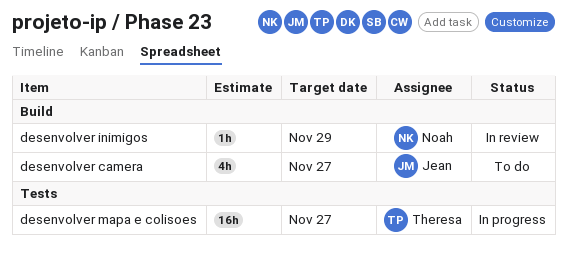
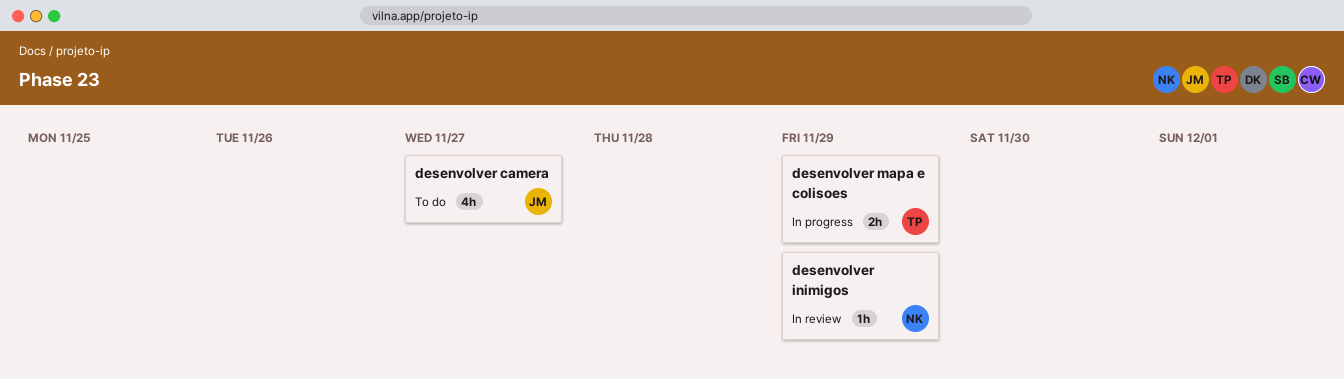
desenvolver mapa e colisoes, estimate: 16h -> 2h
desenvolver mapa e colisoes, due: Nov 27 -> Nov 29

